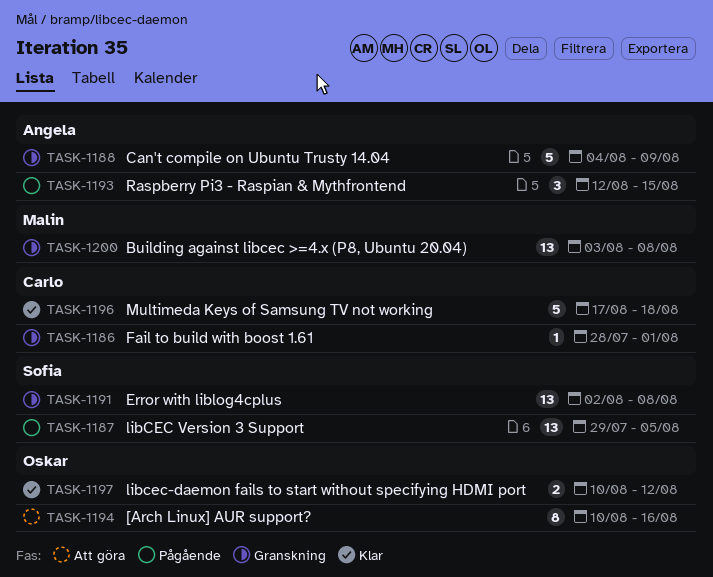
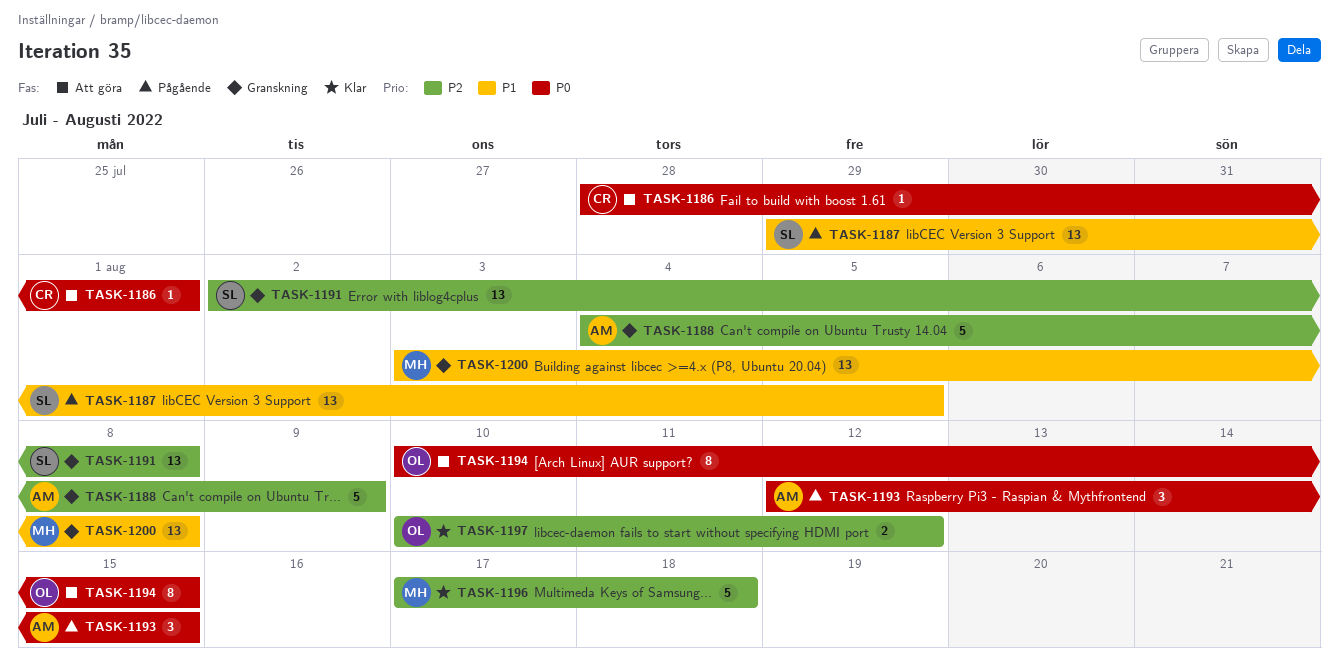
TASK-1186, status: Granskning -> Att göra
TASK-1194, due: Aug 16 -> Aug 15
TASK-1196, owner: Carlo -> Malin

